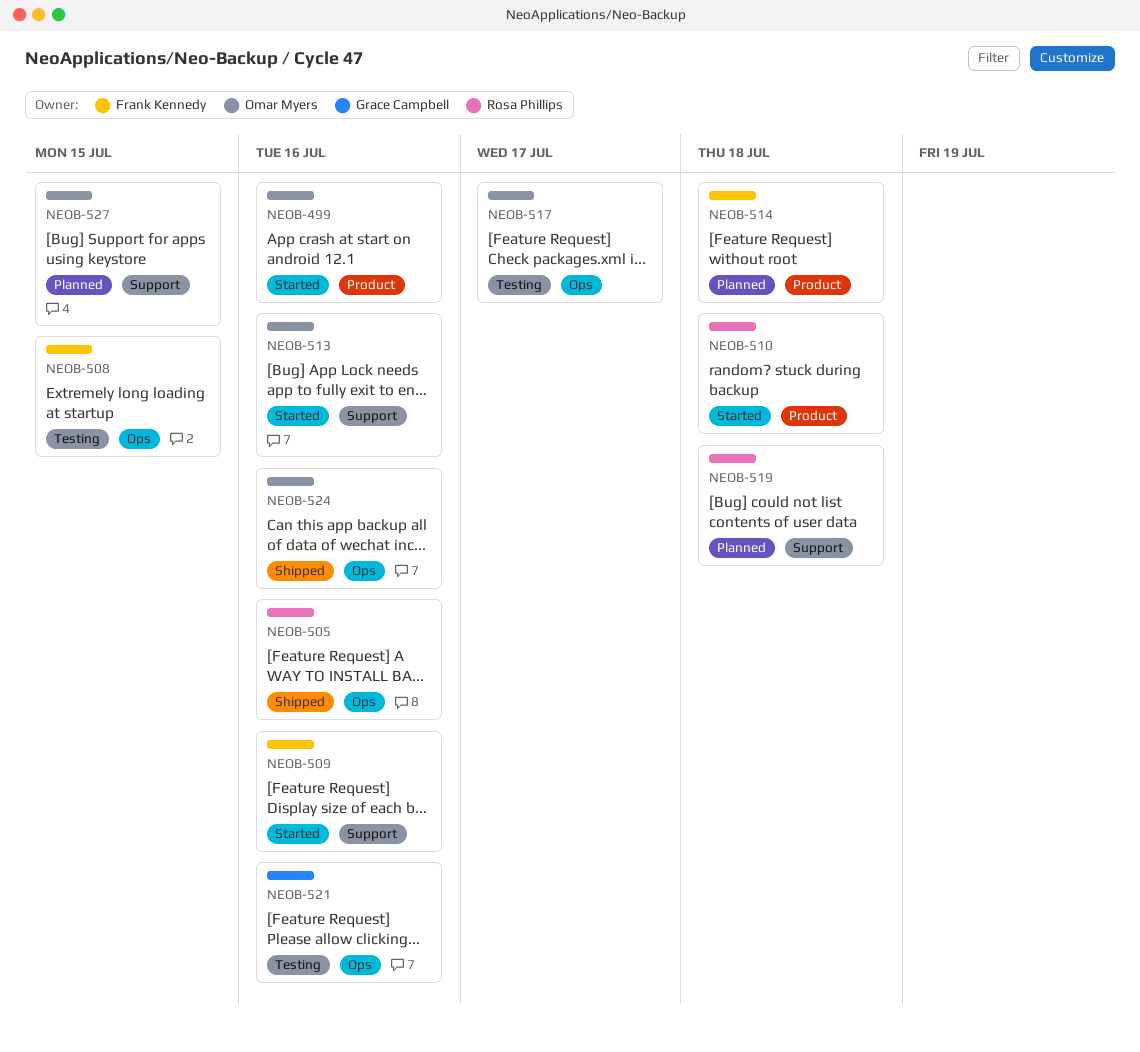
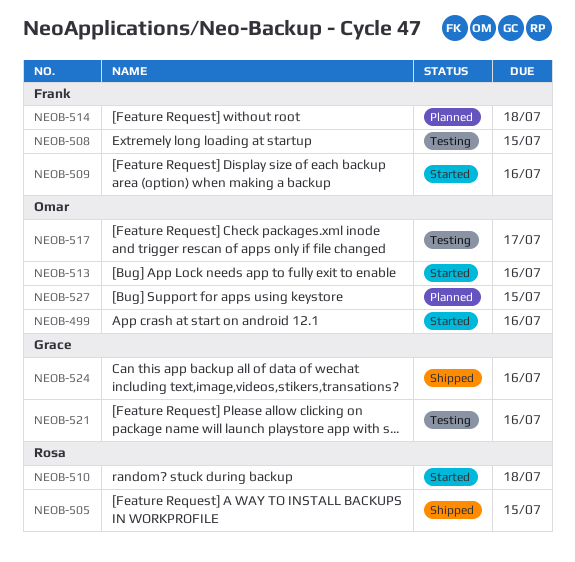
NEOB-505, due: Jul 16 -> Jul 15
NEOB-519: present -> none
NEOB-524, owner: Omar Myers -> Grace Campbell

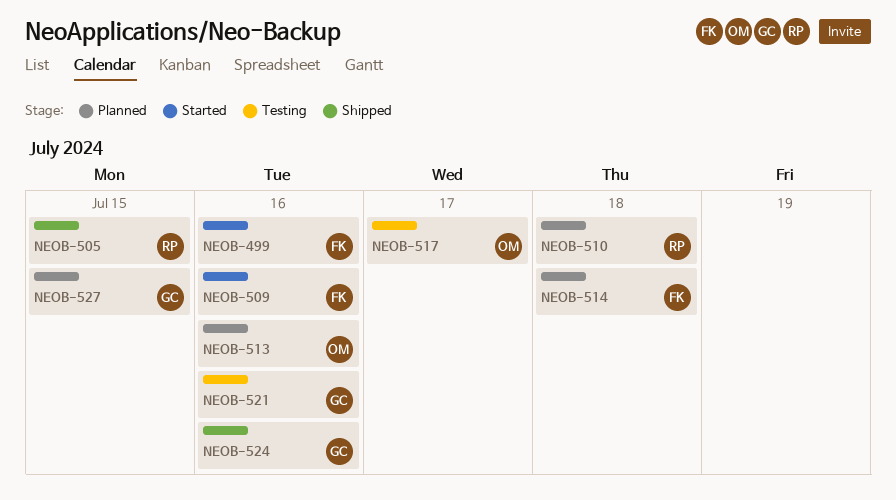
NEOB-499, owner: Omar -> Frank
NEOB-508: present -> none
NEOB-510, status: Started -> Planned
NEOB-513, status: Started -> Planned
NEOB-527, owner: Omar -> Grace

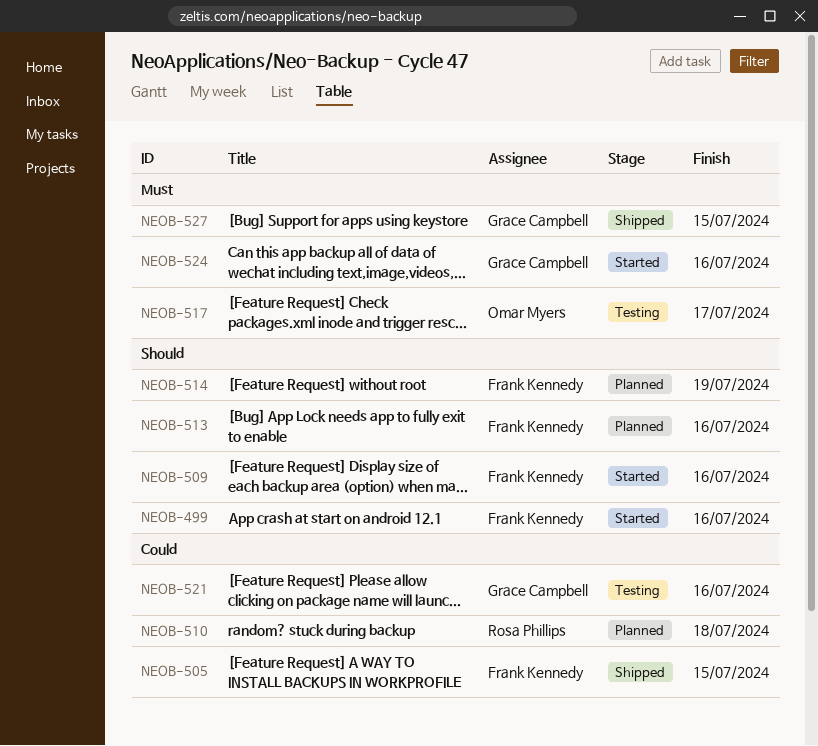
NEOB-505, owner: Rosa Phillips -> Frank Kennedy
NEOB-513, owner: Omar Myers -> Frank Kennedy
NEOB-514, due: Jul 18 -> Jul 19
NEOB-524, status: Shipped -> Started
NEOB-527, status: Planned -> Shipped

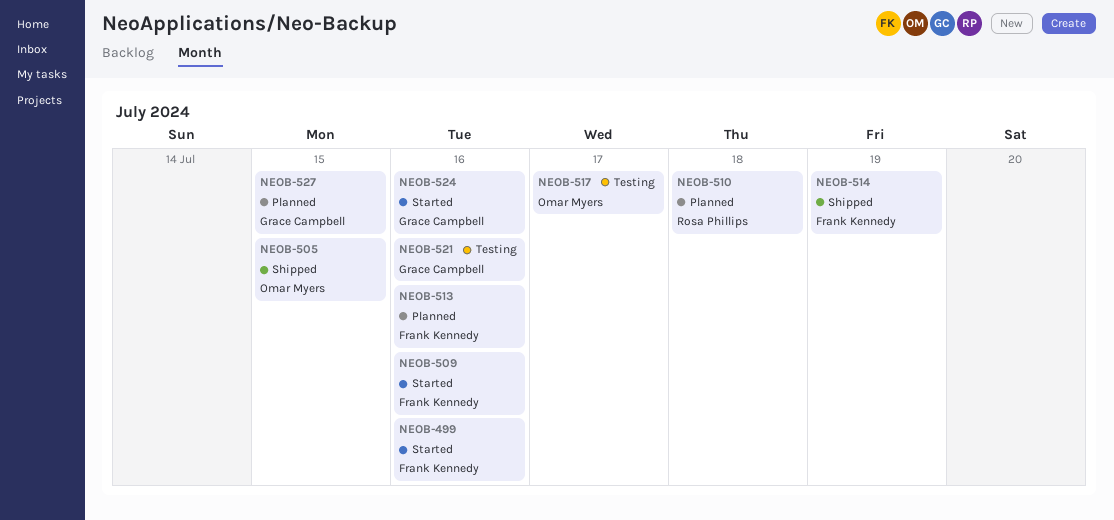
NEOB-505, owner: Frank Kennedy -> Omar Myers
NEOB-514, status: Planned -> Shipped
NEOB-527, status: Shipped -> Planned

